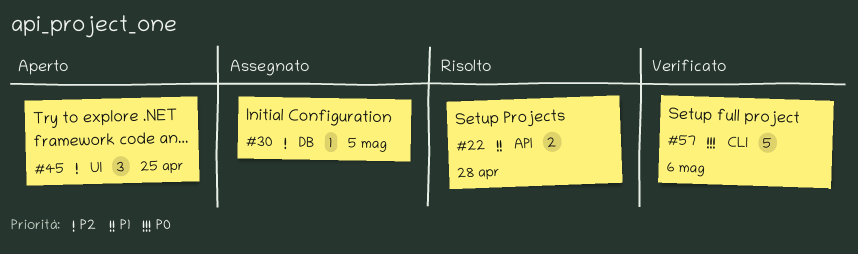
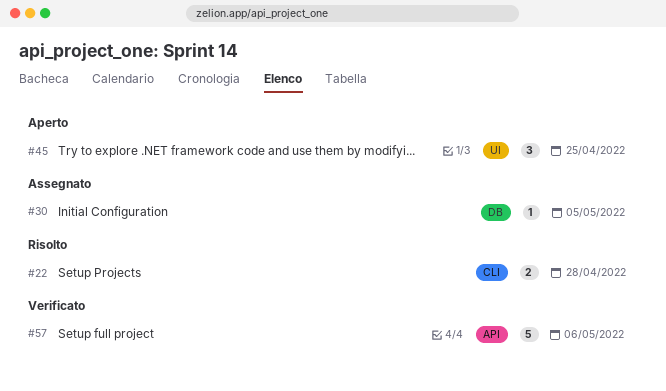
#22, label: API -> CLI
#57, label: CLI -> API

